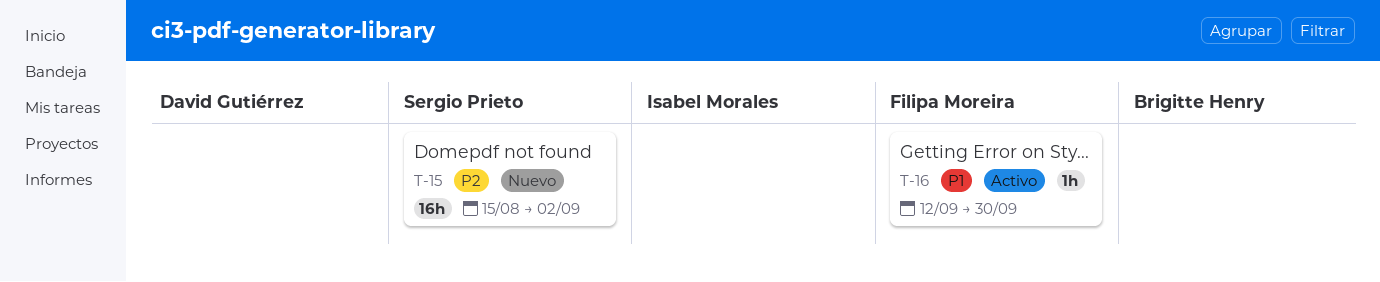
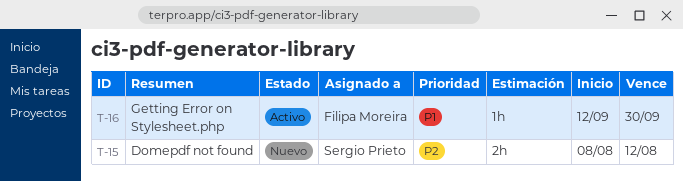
T-15, estimate: 16h -> 2h
T-15, start: Aug 15 -> Aug 8
T-15, due: Sep 2 -> Aug 12

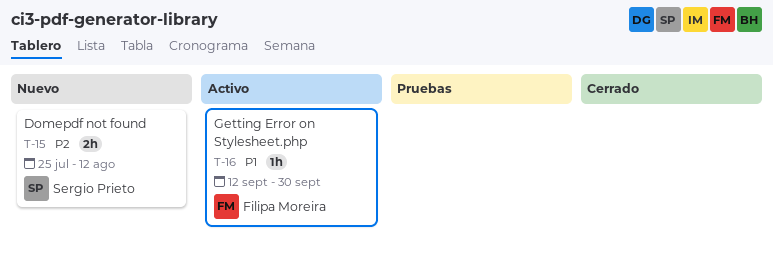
T-15, start: Aug 8 -> Jul 25

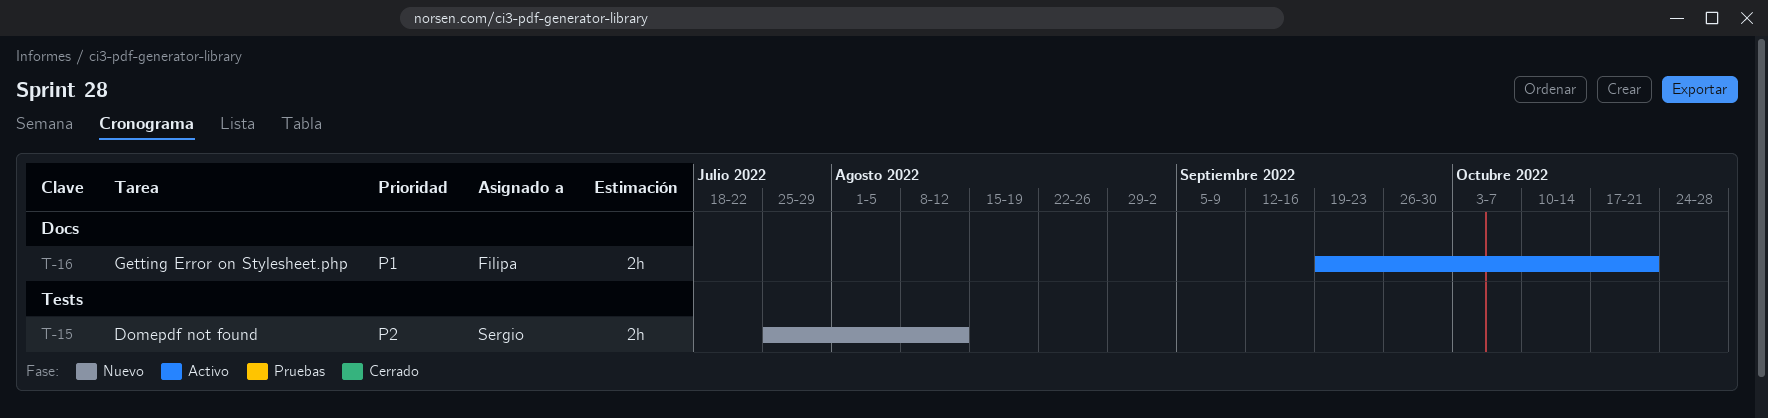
T-16, estimate: 1h -> 2h
T-16, start: Sep 12 -> Sep 19
T-16, due: Sep 30 -> Oct 21

